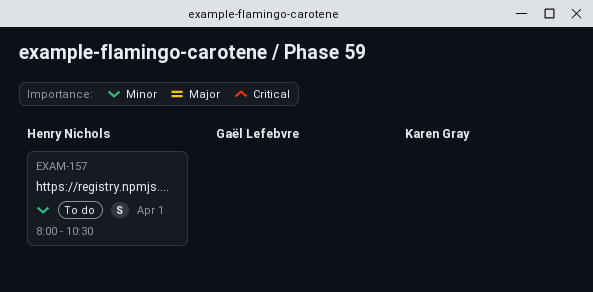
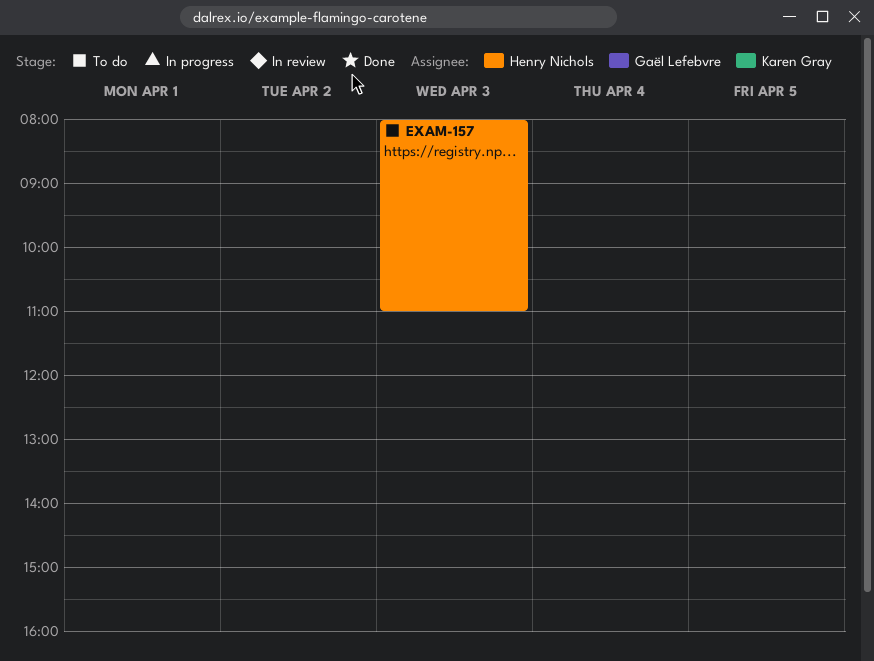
EXAM-157, day: Apr 1 -> Apr 3
EXAM-157, ends: 10:30 -> 11:00

